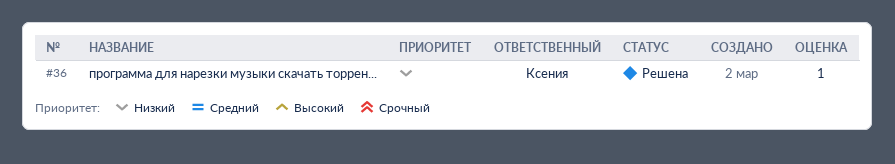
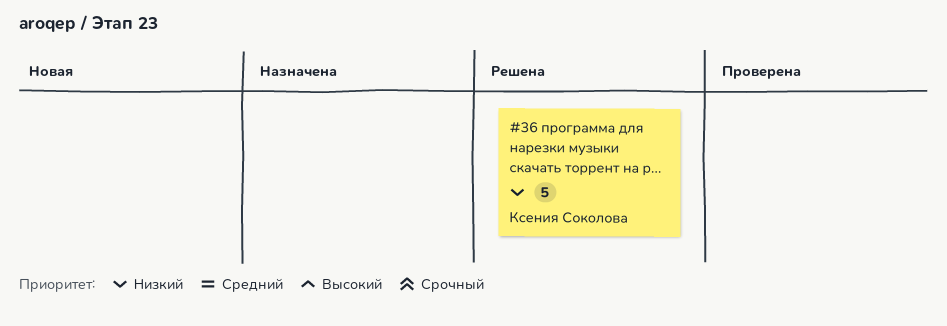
#36, estimate: 1 -> 5

